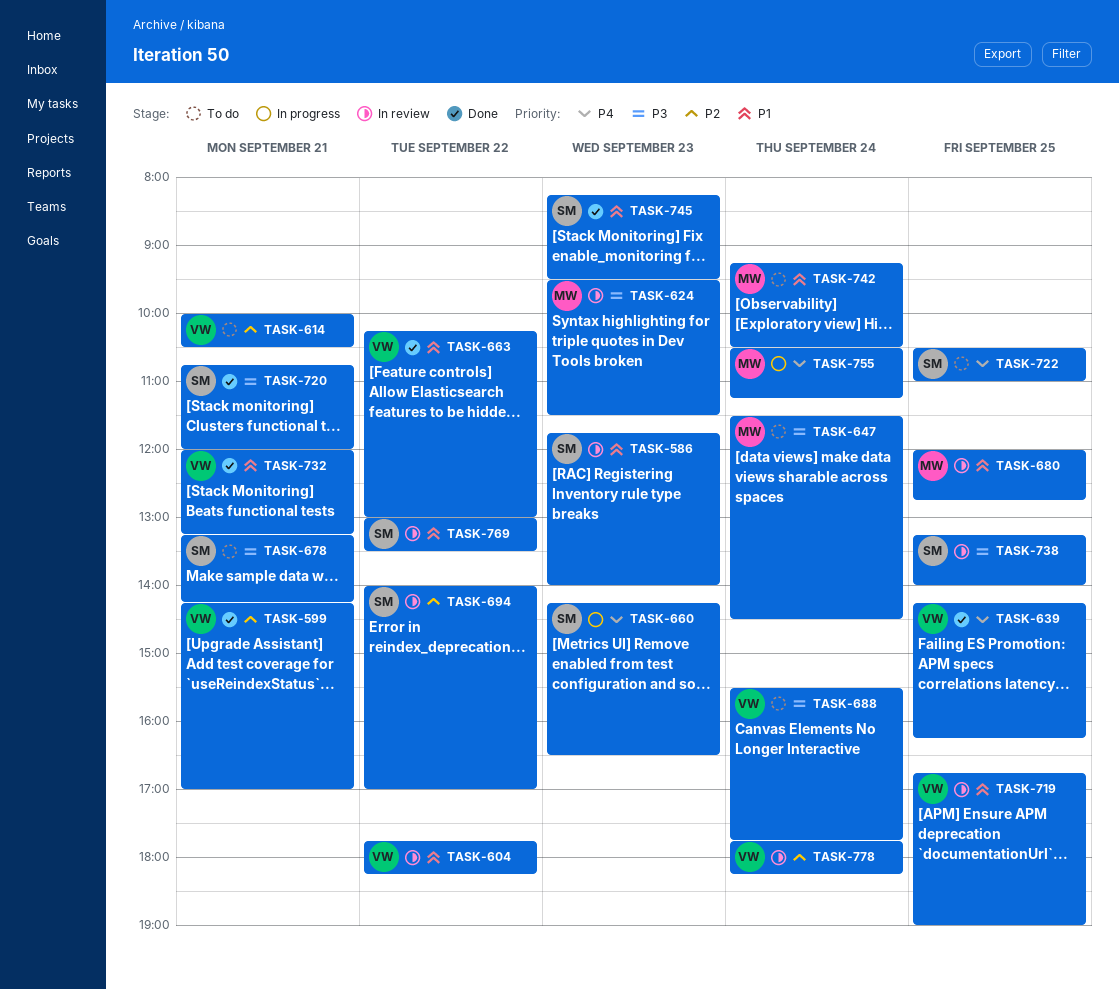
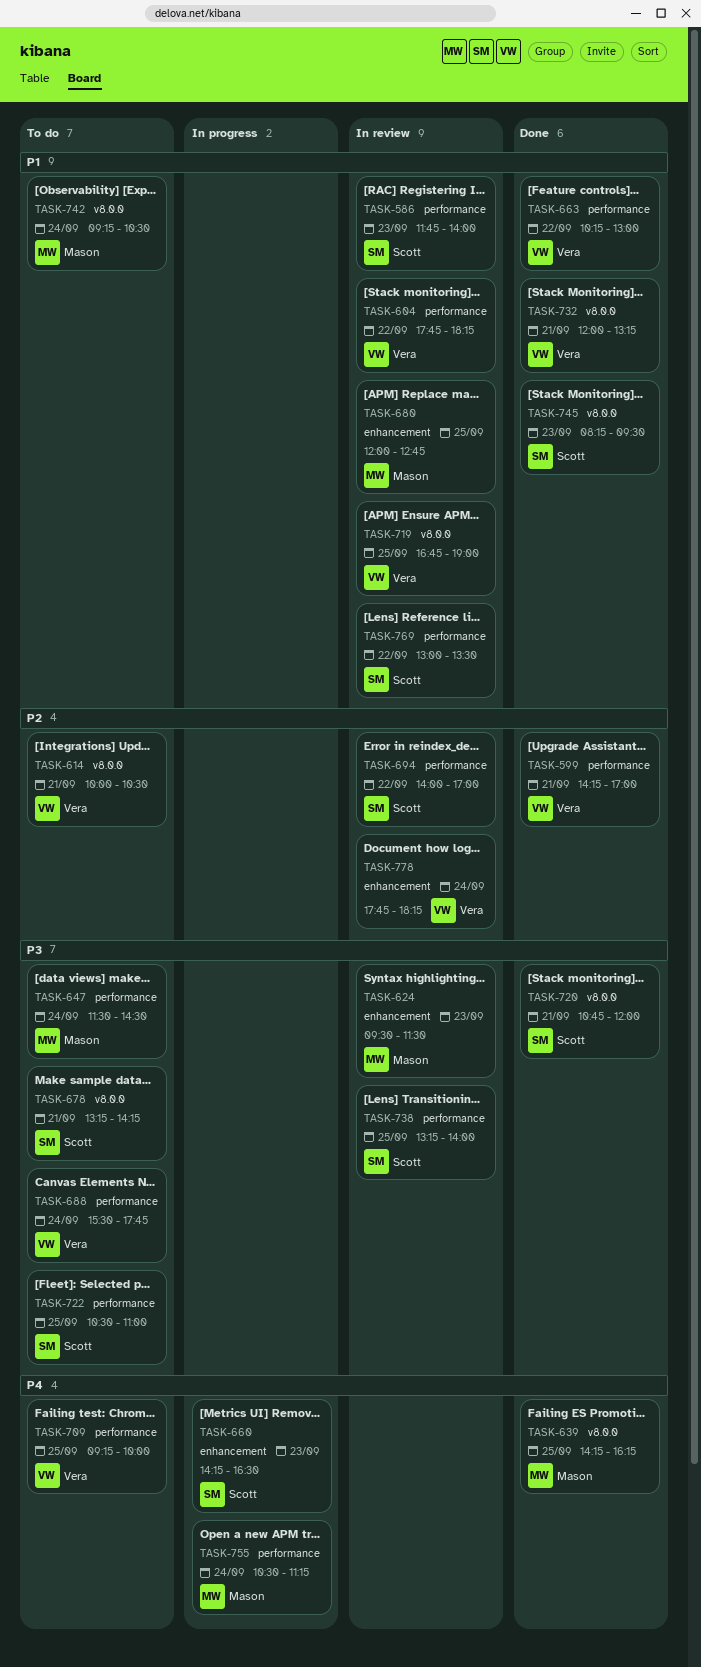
TASK-639, owner: Vera -> Mason
TASK-709: none -> present
TASK-722, priority: P4 -> P3

